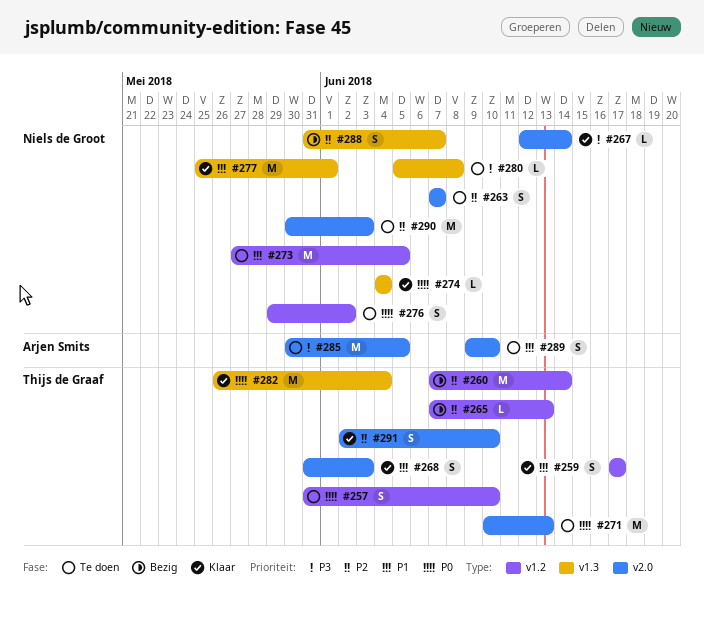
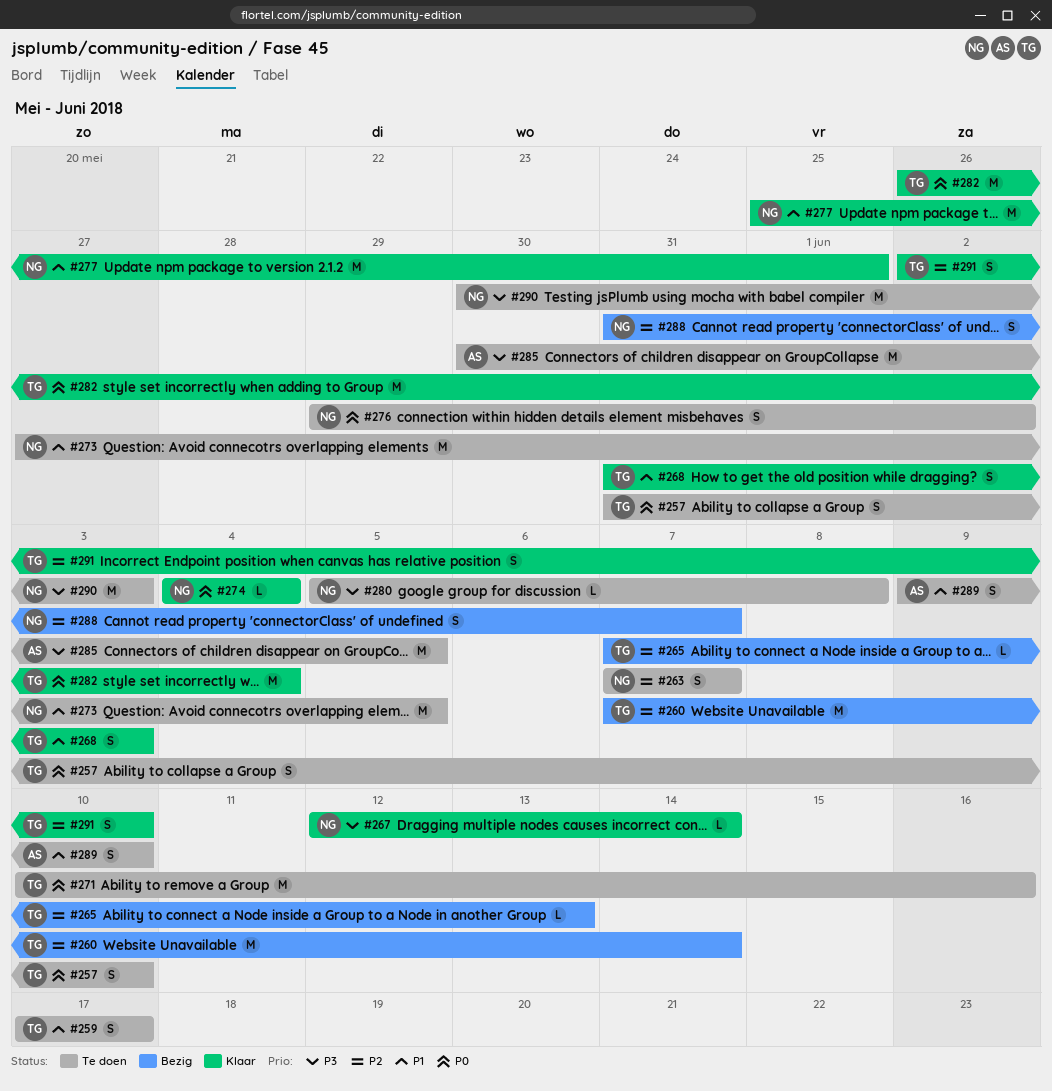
#259, status: Klaar -> Te doen
#271, due: Jun 13 -> Jun 16
#290, priority: P2 -> P3

